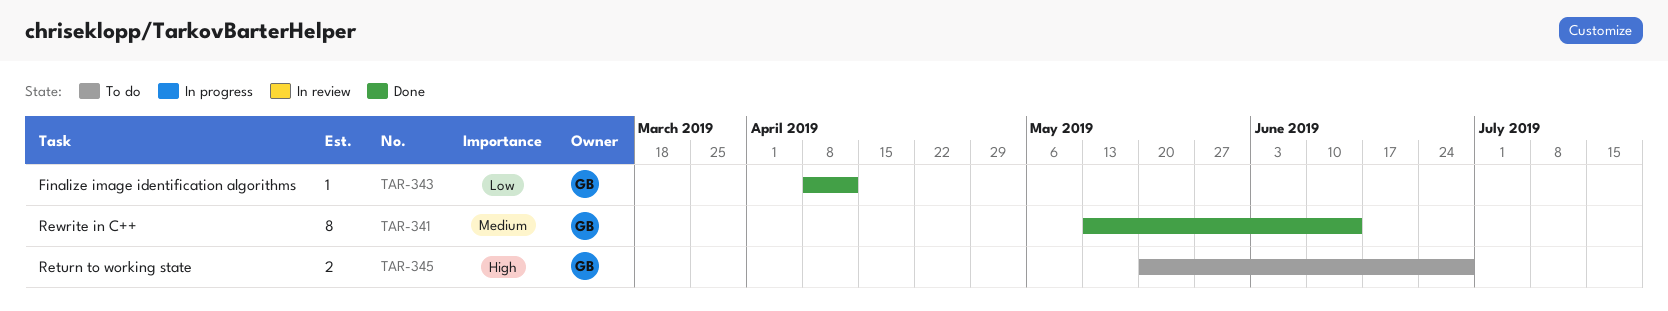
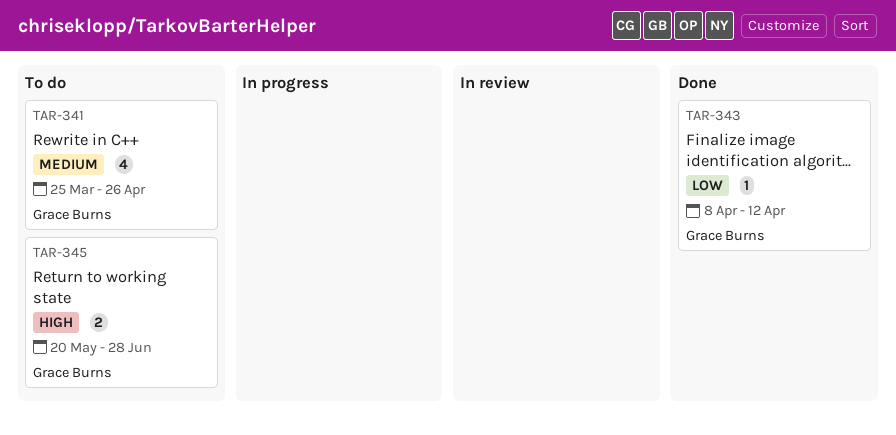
TAR-341, status: Done -> To do
TAR-341, estimate: 8 -> 4
TAR-341, start: May 13 -> Mar 25
TAR-341, due: Jun 14 -> Apr 26

